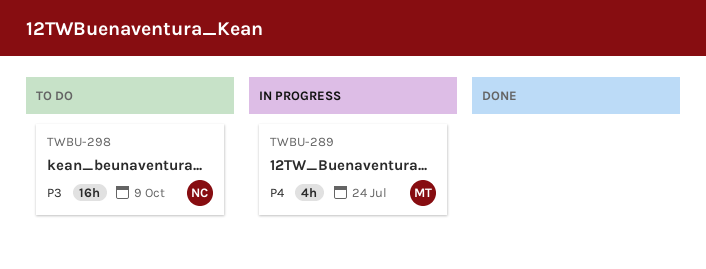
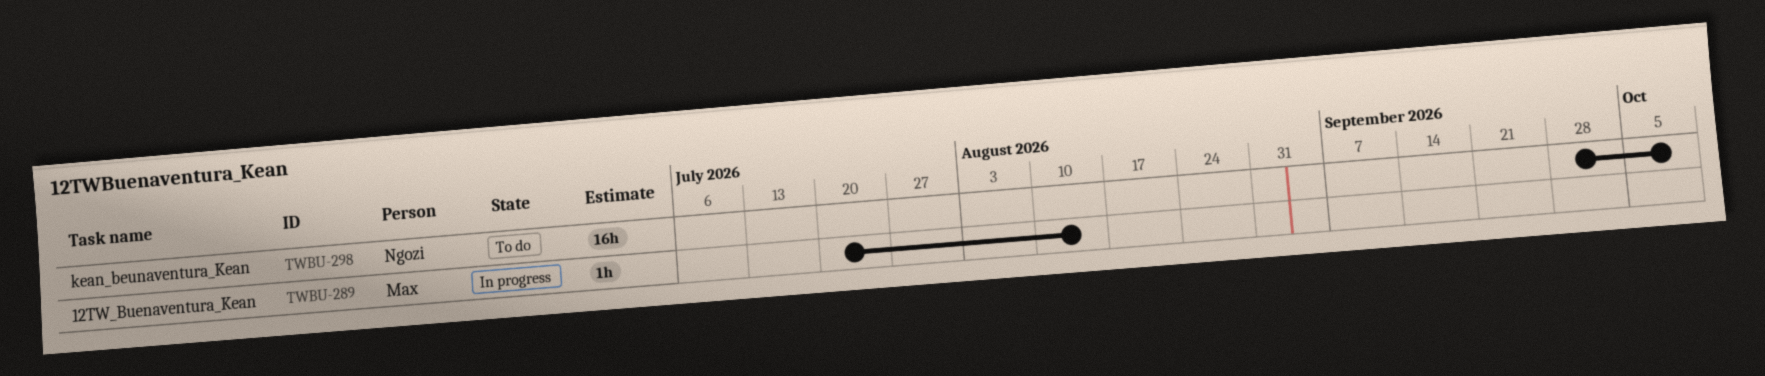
TWBU-289, estimate: 4h -> 1h
TWBU-289, due: Jul 24 -> Aug 14

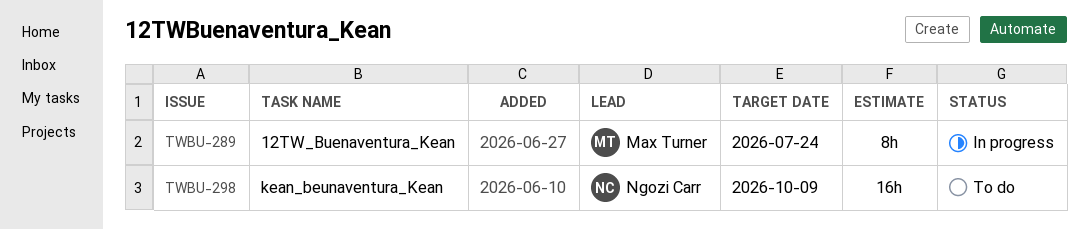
TWBU-289, estimate: 1h -> 8h
TWBU-289, due: Aug 14 -> Jul 24

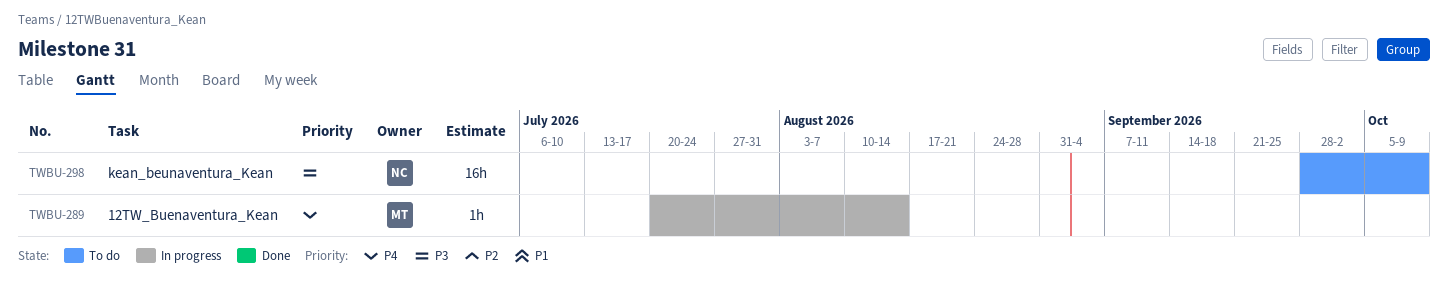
TWBU-289, estimate: 8h -> 1h
TWBU-289, due: Jul 24 -> Aug 14

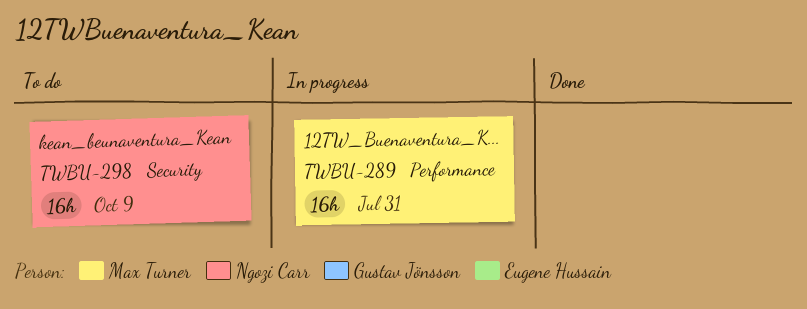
TWBU-289, estimate: 1h -> 16h
TWBU-289, due: Aug 14 -> Jul 31

